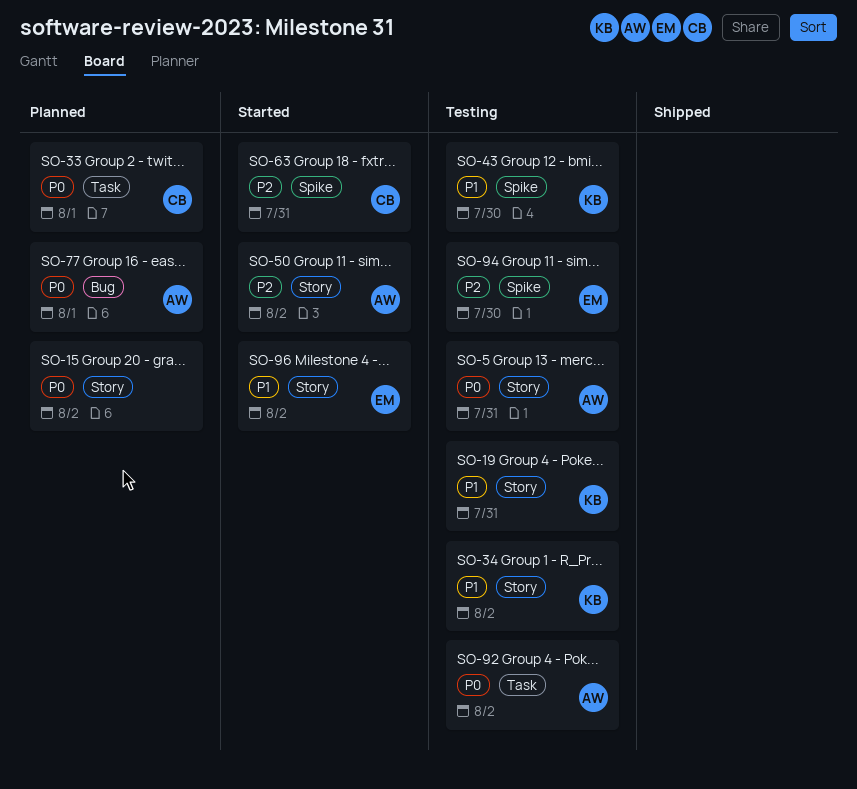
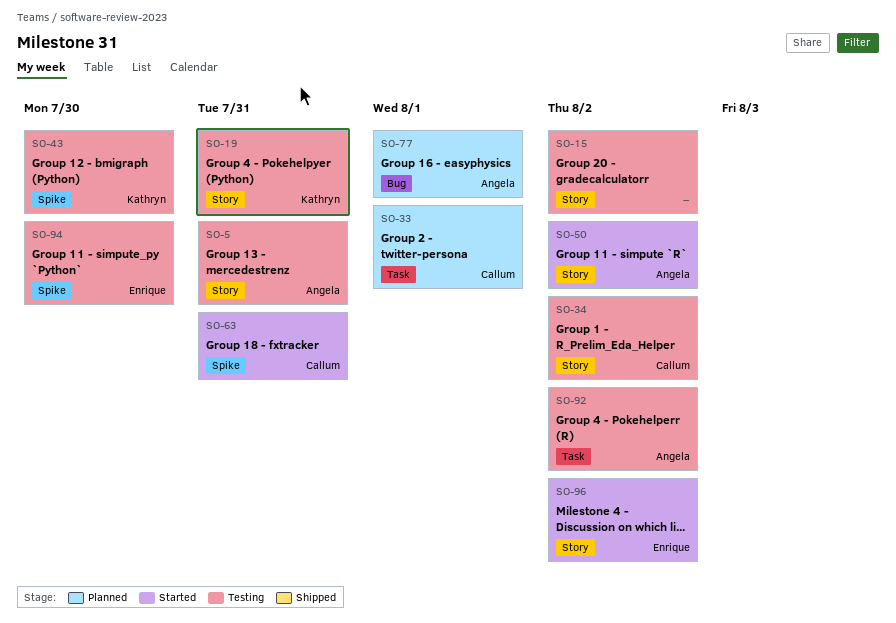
SO-15, status: Planned -> Testing
SO-34, owner: Kathryn -> Callum

